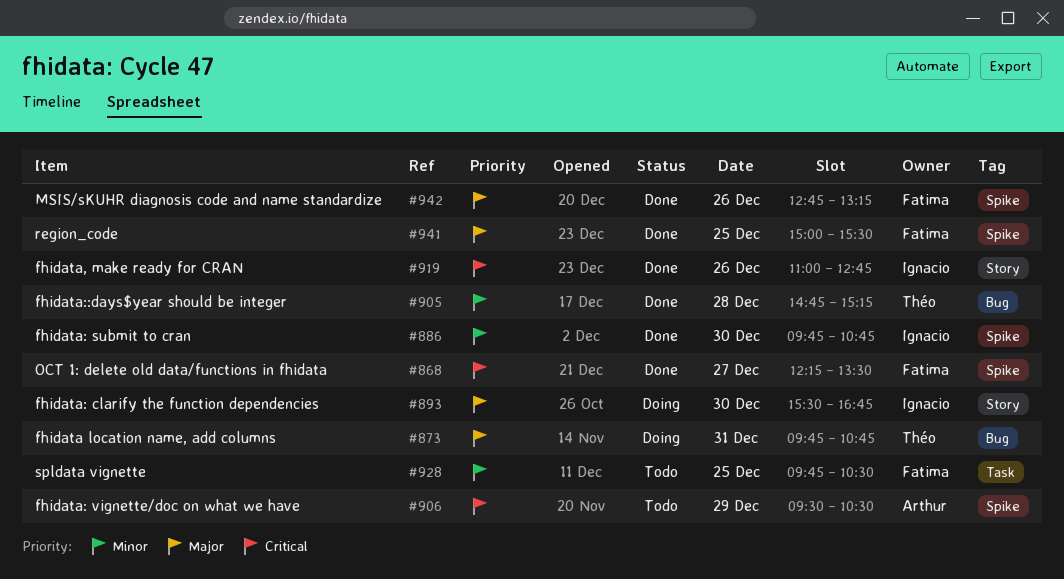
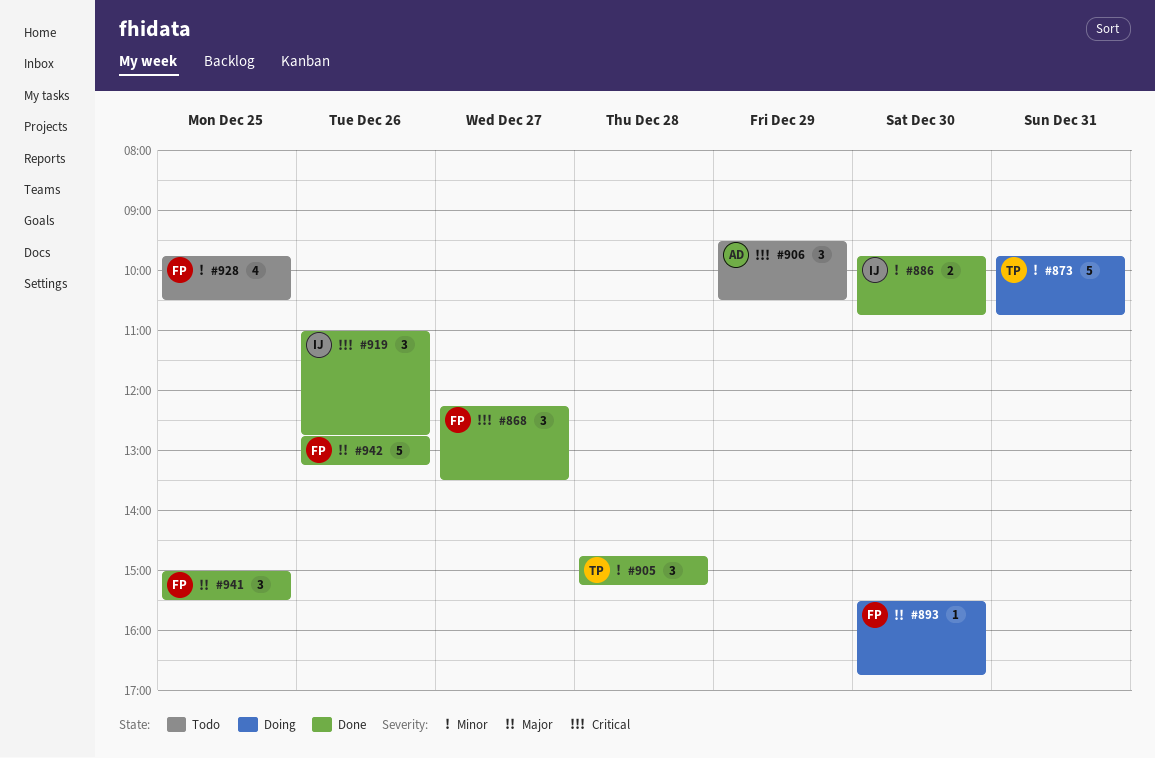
#873, priority: Major -> Minor
#893, owner: Ignacio -> Fatima

